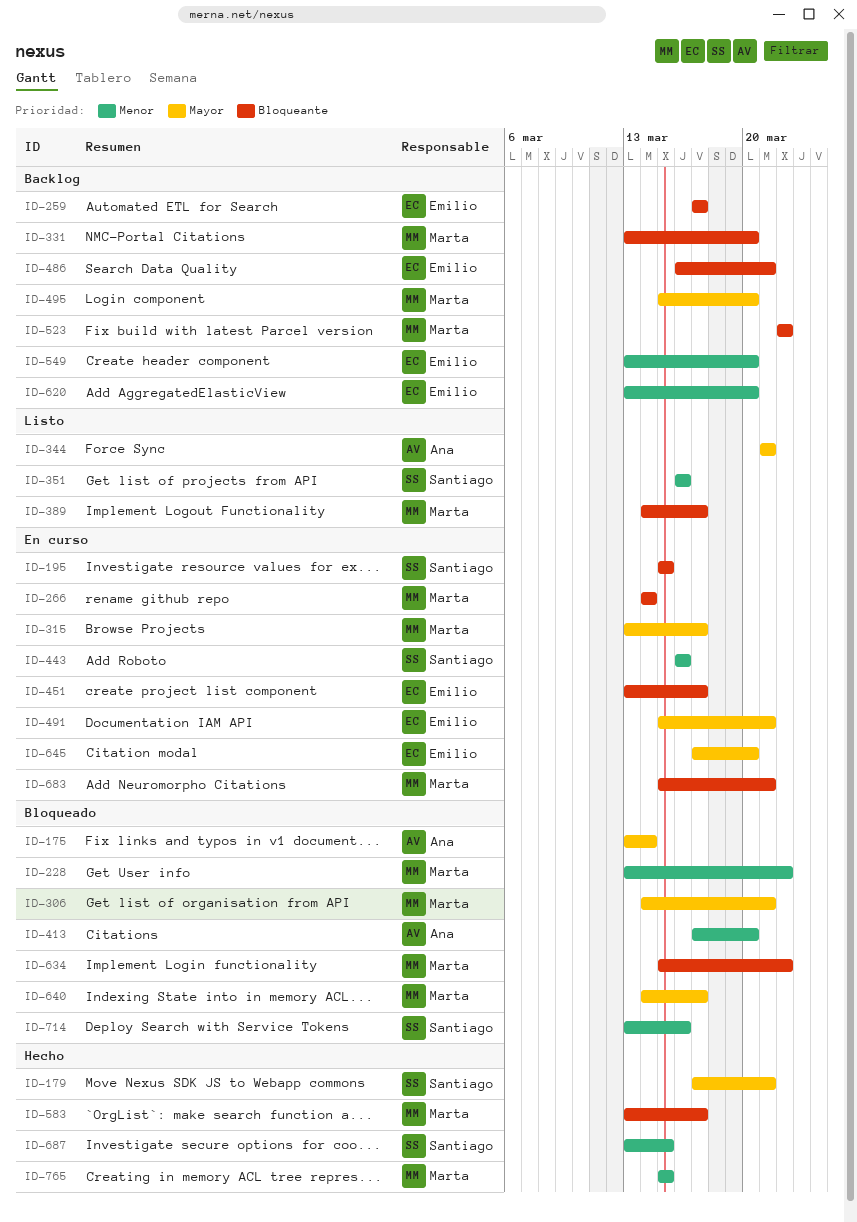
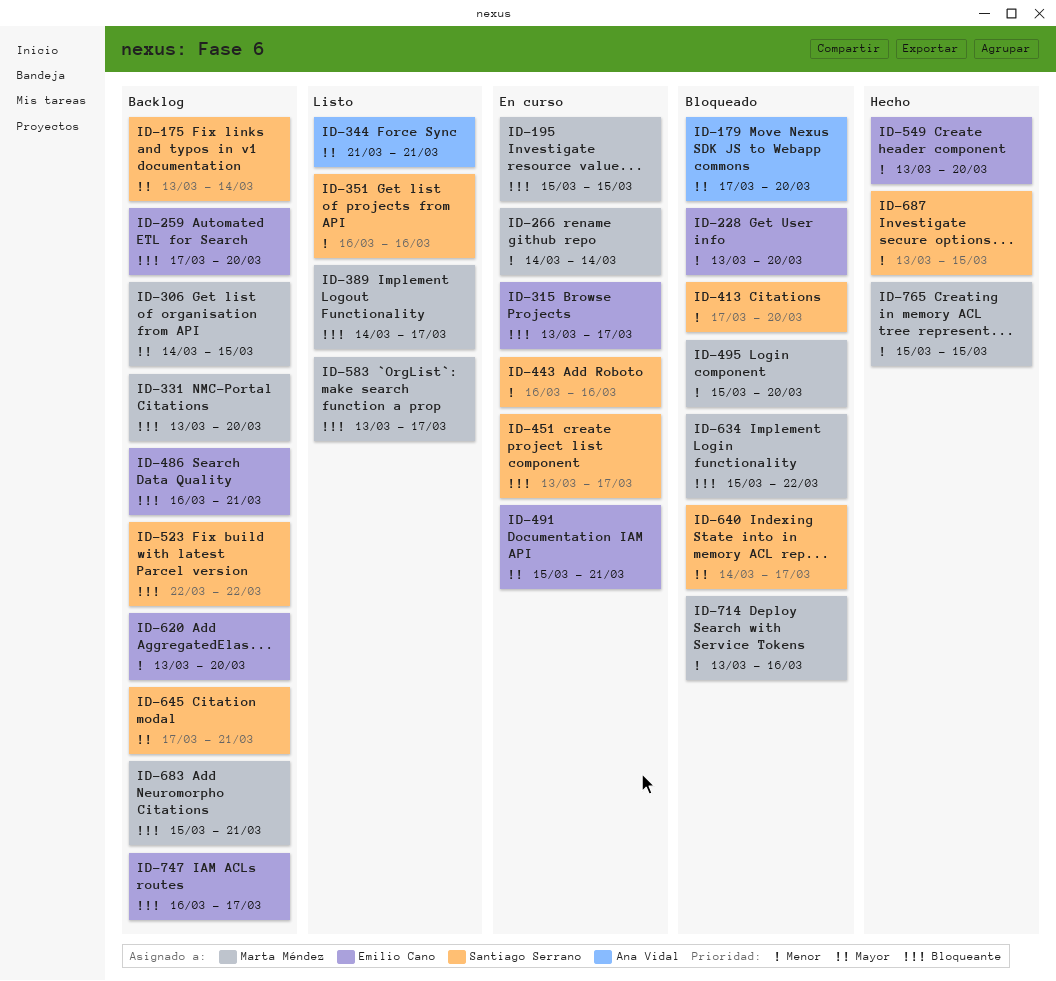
ID-175, status: Bloqueado -> Backlog
ID-175, owner: Ana Vidal -> Santiago Serrano
ID-179, status: Hecho -> Bloqueado
ID-179, owner: Santiago Serrano -> Ana Vidal
ID-179, due: Mar 21 -> Mar 20
ID-195, owner: Santiago Serrano -> Marta Méndez
ID-228, owner: Marta Méndez -> Emilio Cano
ID-228, due: Mar 22 -> Mar 20
ID-259, due: Mar 17 -> Mar 20
ID-266, priority: Bloqueante -> Menor
ID-306, status: Bloqueado -> Backlog
ID-306, due: Mar 21 -> Mar 15
ID-315, owner: Marta Méndez -> Emilio Cano
ID-315, priority: Mayor -> Bloqueante
ID-413, owner: Ana Vidal -> Santiago Serrano
ID-451, owner: Emilio Cano -> Santiago Serrano
ID-495, status: Backlog -> Bloqueado
ID-495, priority: Mayor -> Menor
ID-523, owner: Marta Méndez -> Santiago Serrano
ID-549, status: Backlog -> Hecho
ID-583, status: Hecho -> Listo
ID-640, owner: Marta Méndez -> Santiago Serrano
ID-645, status: En curso -> Backlog
ID-645, owner: Emilio Cano -> Santiago Serrano
ID-645, due: Mar 20 -> Mar 21
ID-683, status: En curso -> Backlog
ID-714, owner: Santiago Serrano -> Marta Méndez
ID-747: none -> present

